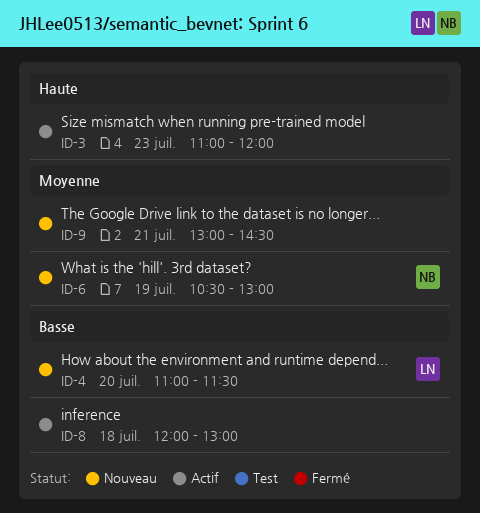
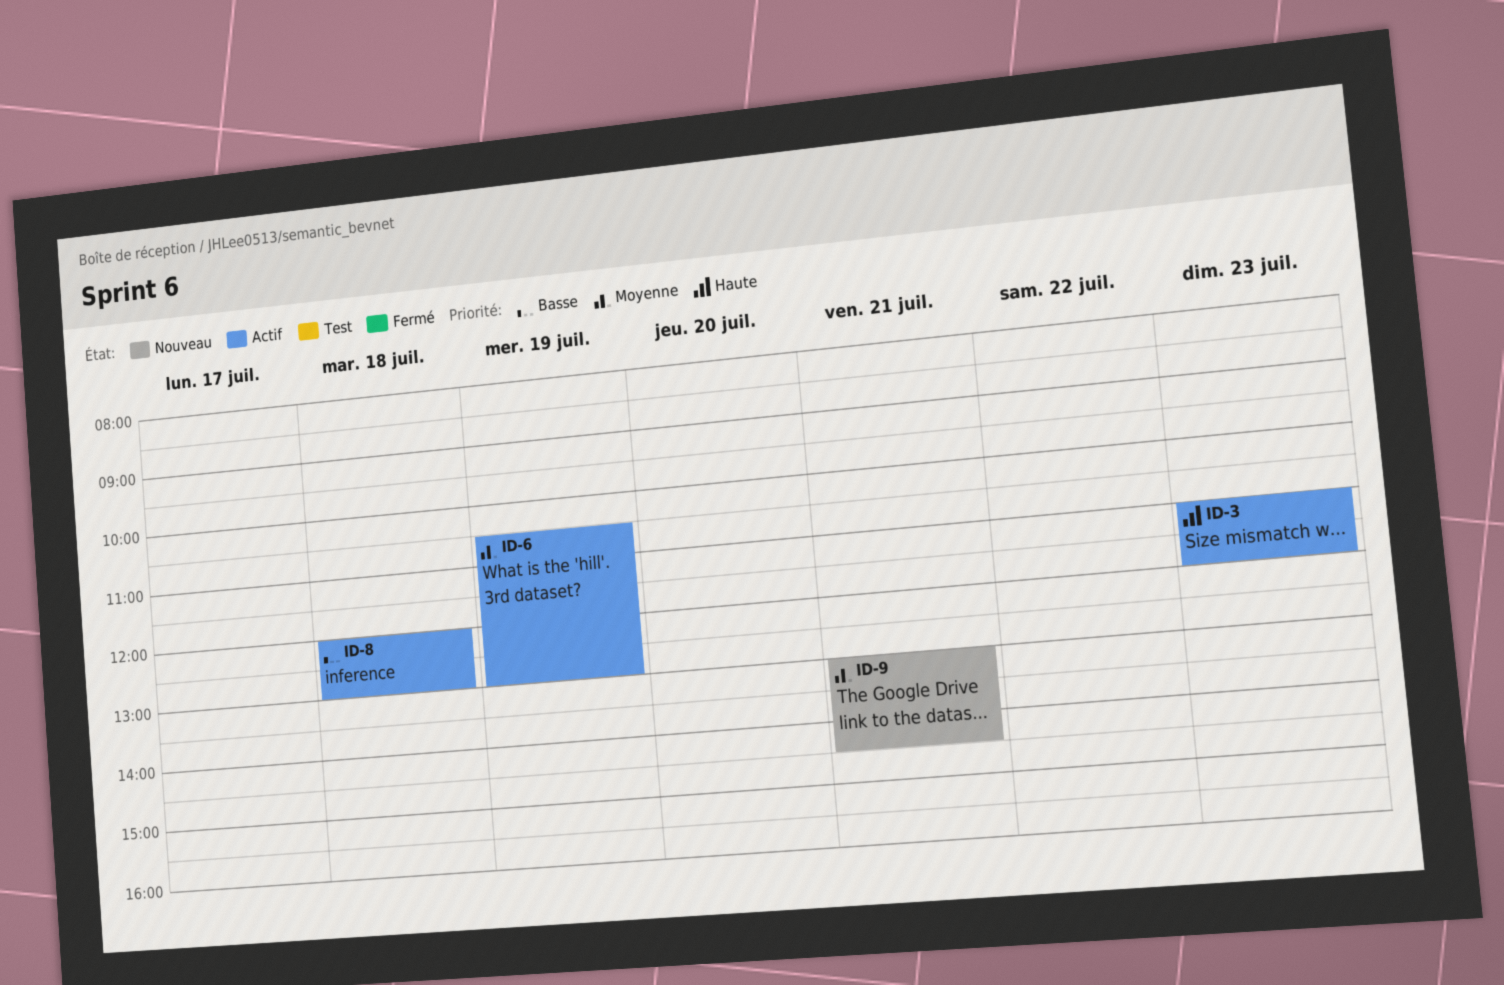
ID-4: present -> none
ID-6, status: Nouveau -> Actif

